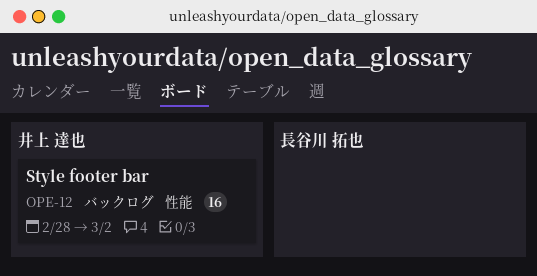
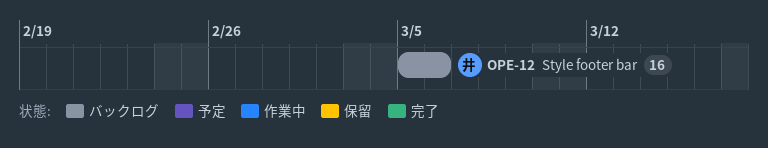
OPE-12, start: Feb 28 -> Mar 5
OPE-12, due: Mar 2 -> Mar 6

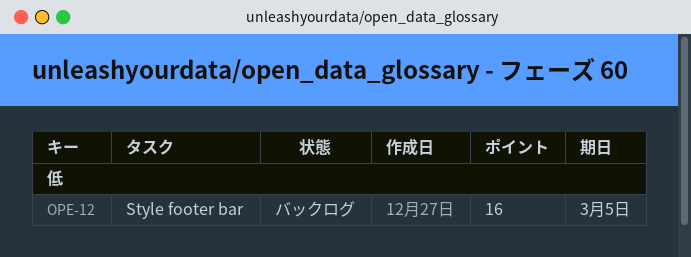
OPE-12, due: Mar 6 -> Mar 5

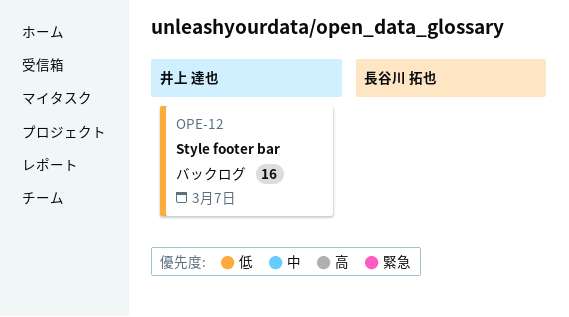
OPE-12, due: Mar 5 -> Mar 7

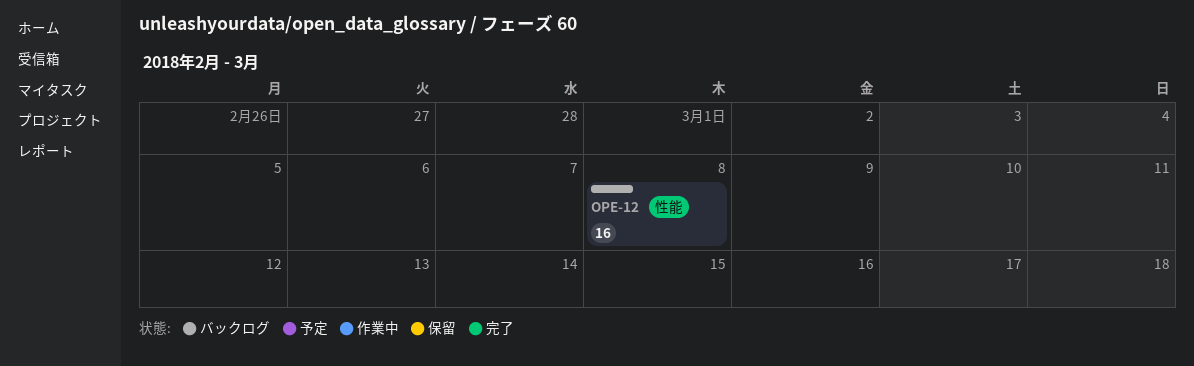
OPE-12, due: Mar 7 -> Mar 8

